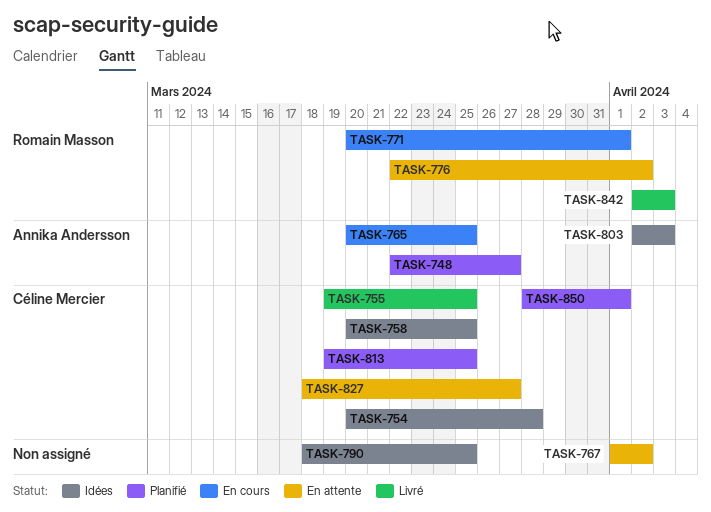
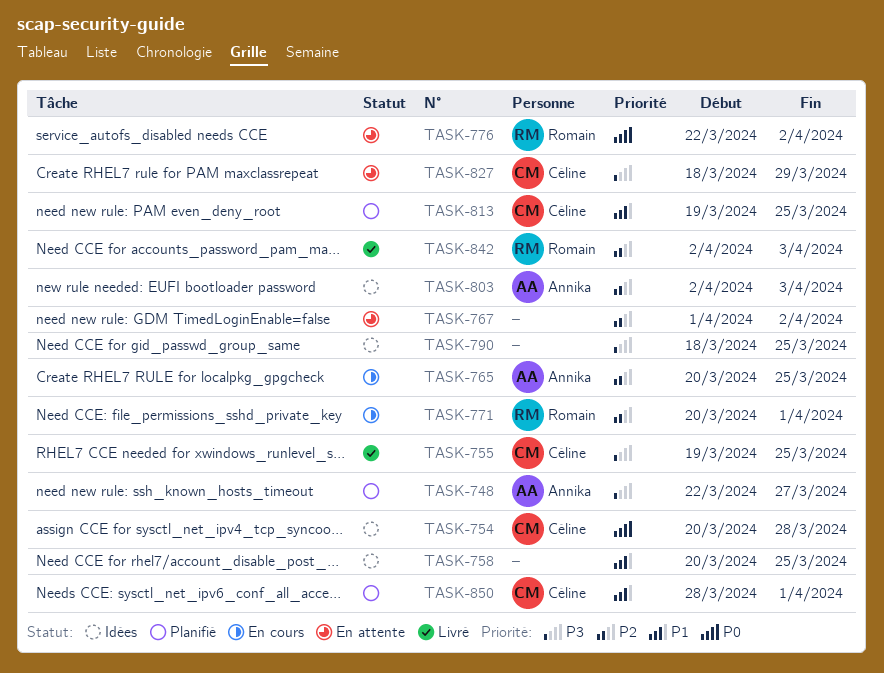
TASK-758, owner: Céline Mercier -> none
TASK-827, due: Mar 27 -> Mar 29

